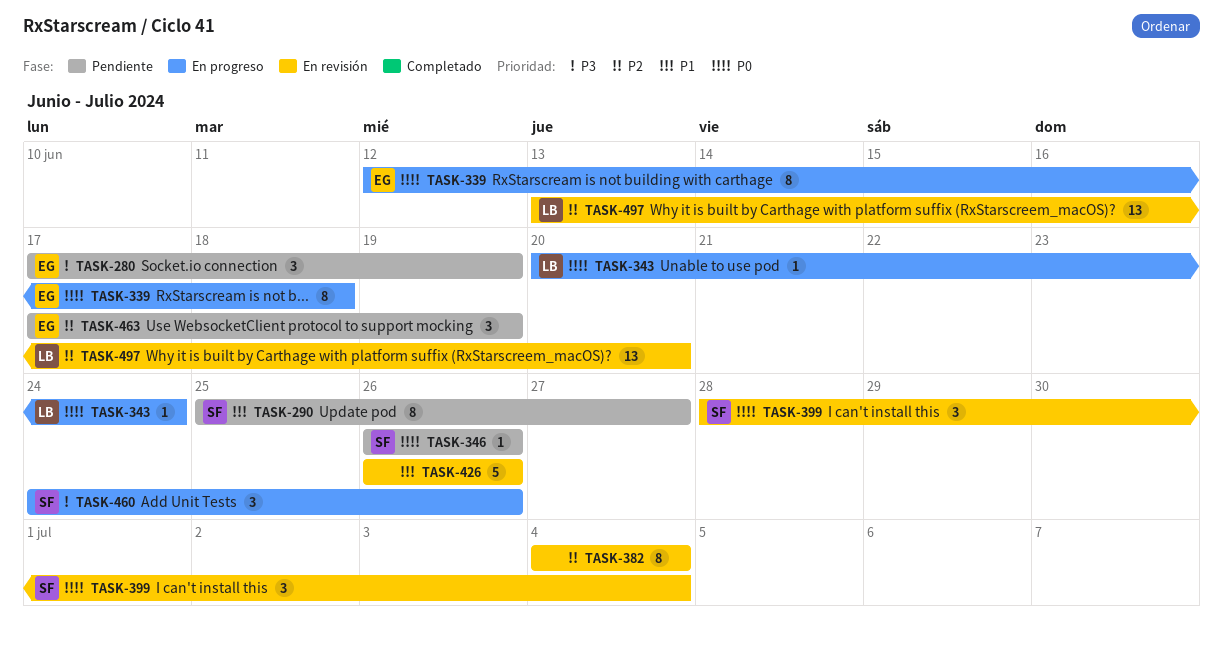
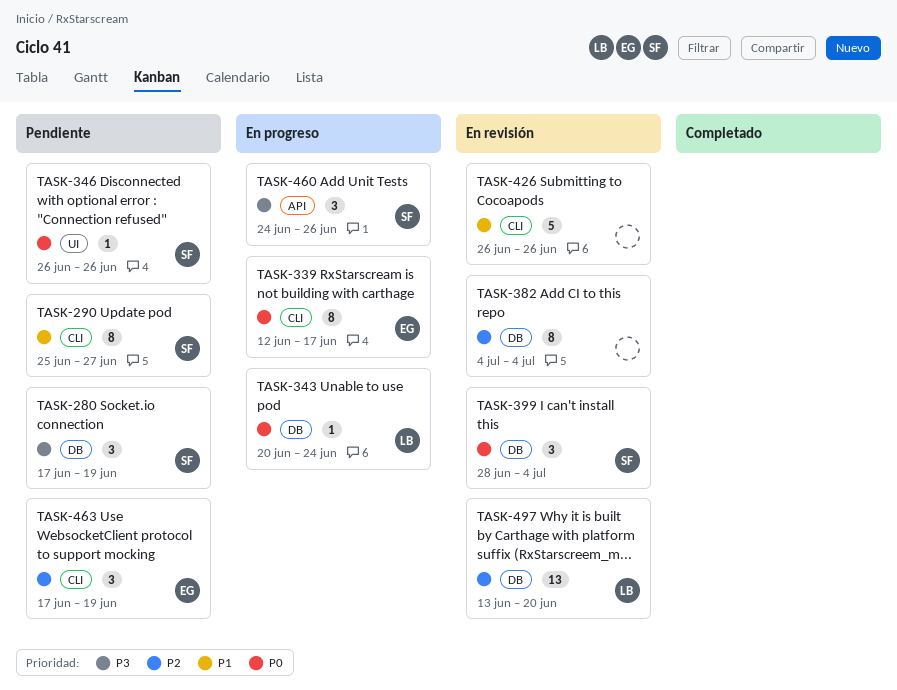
TASK-280, owner: EG -> SF
TASK-339, due: Jun 18 -> Jun 17

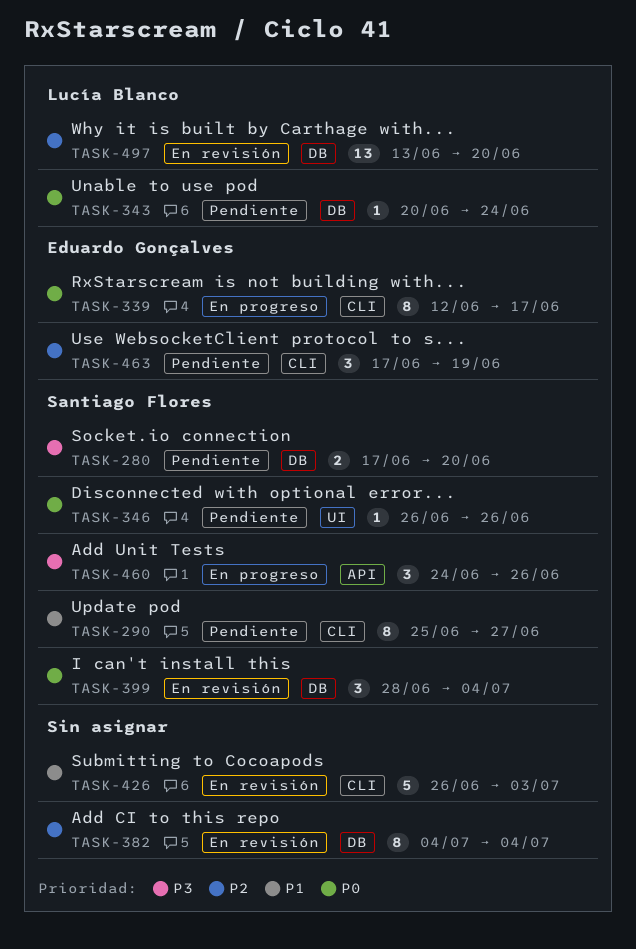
TASK-280, estimate: 3 -> 2
TASK-280, due: Jun 19 -> Jun 20
TASK-343, status: En progreso -> Pendiente
TASK-426, due: Jun 26 -> Jul 3

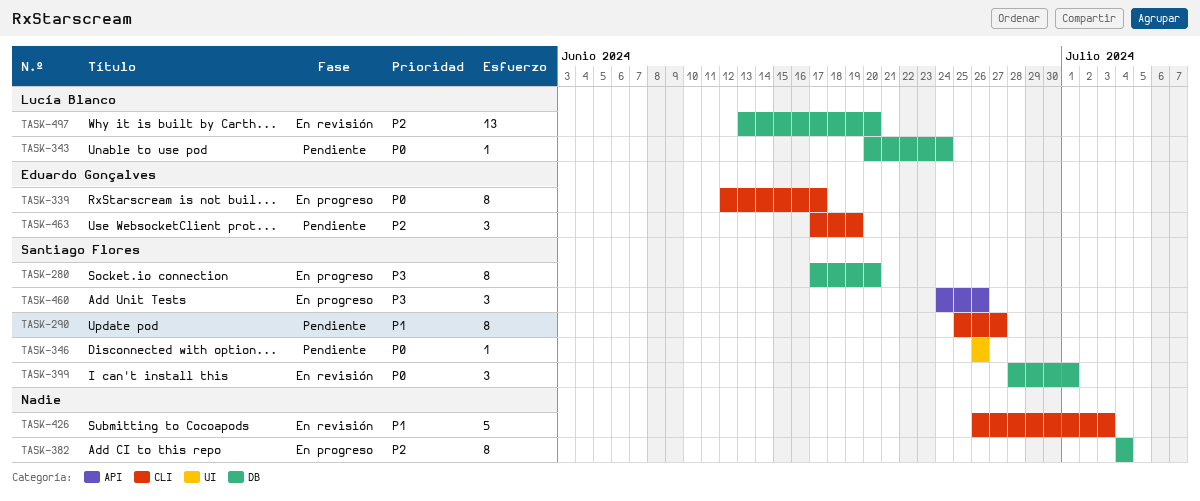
TASK-280, status: Pendiente -> En progreso
TASK-280, estimate: 2 -> 8
TASK-382, status: En revisión -> En progreso
TASK-399, due: Jul 4 -> Jul 1

